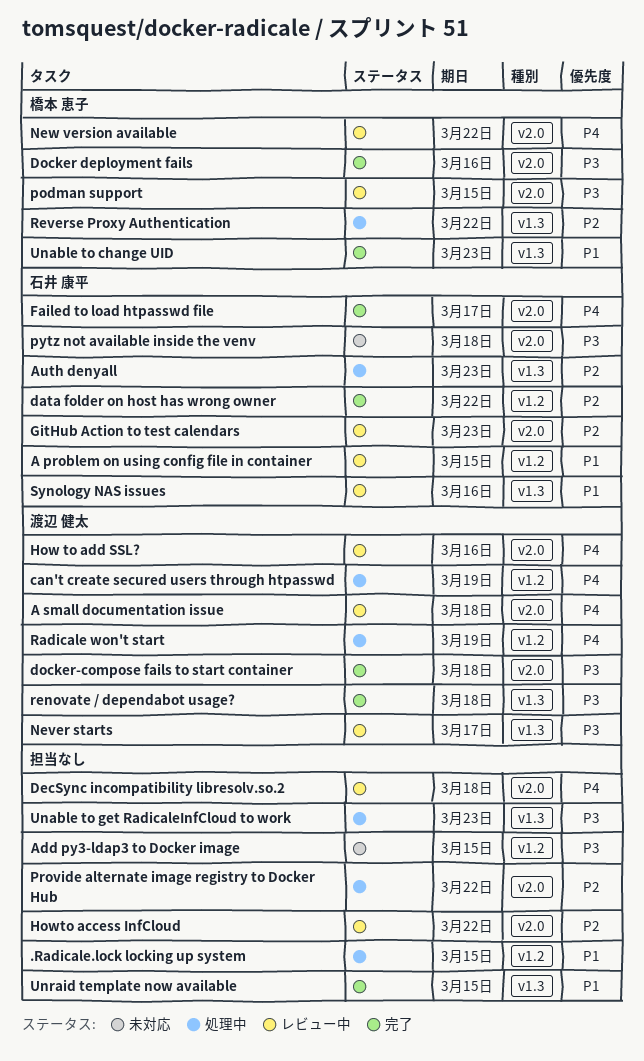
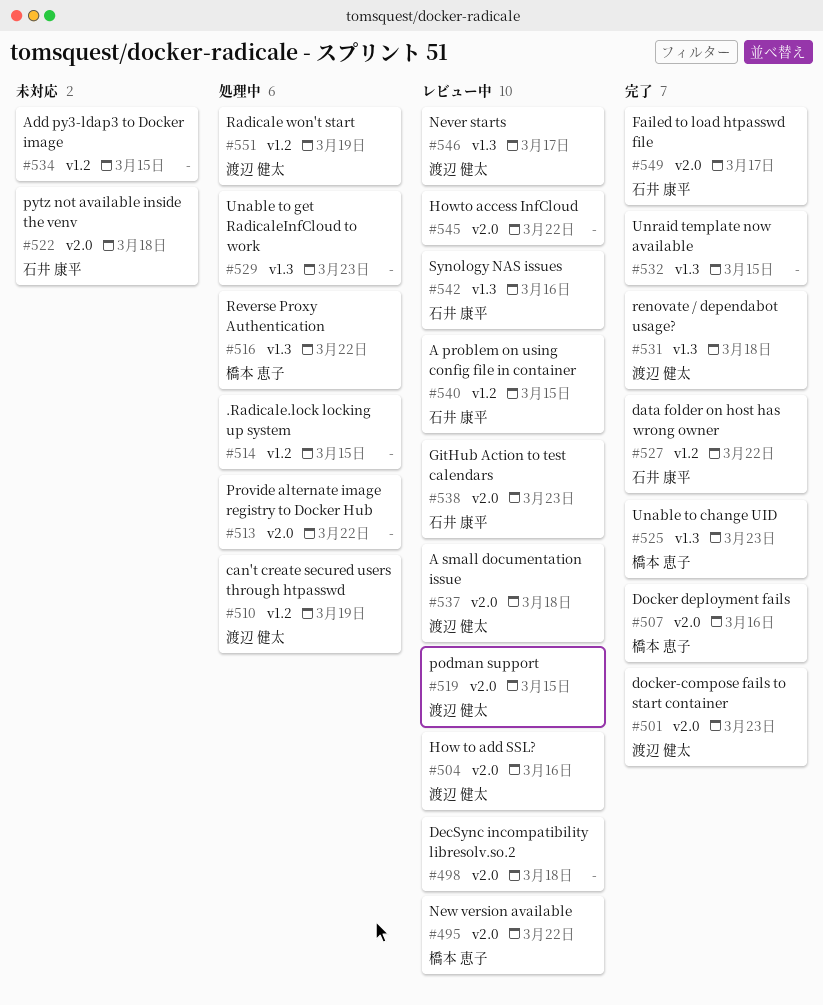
Auth denyall: present -> none
docker-compose fails to start container, due: Mar 18 -> Mar 23
podman support, owner: 橋本 恵子 -> 渡辺 健太

